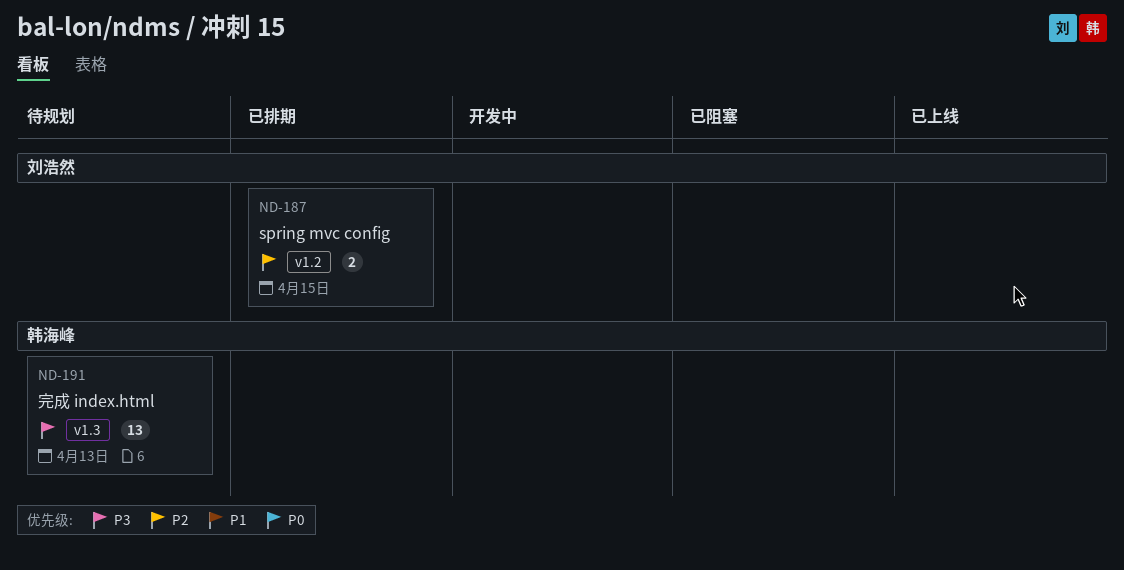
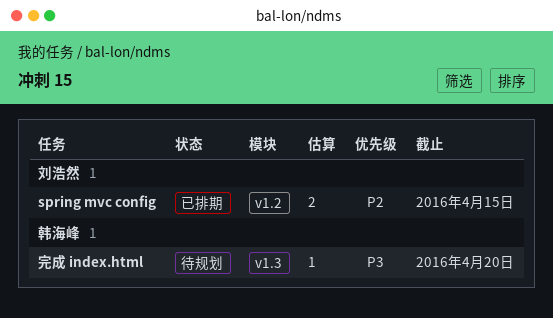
完成 index.html, estimate: 13 -> 1
完成 index.html, due: Apr 13 -> Apr 20

